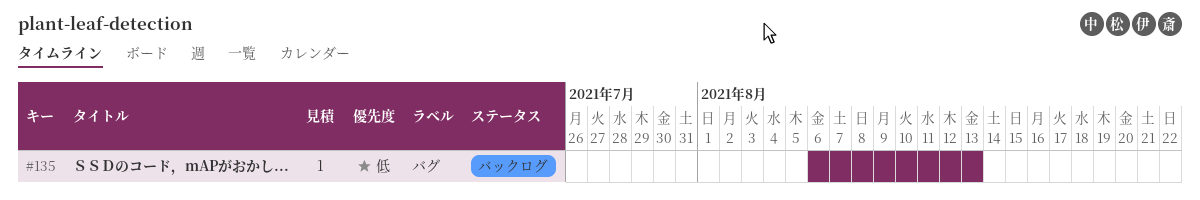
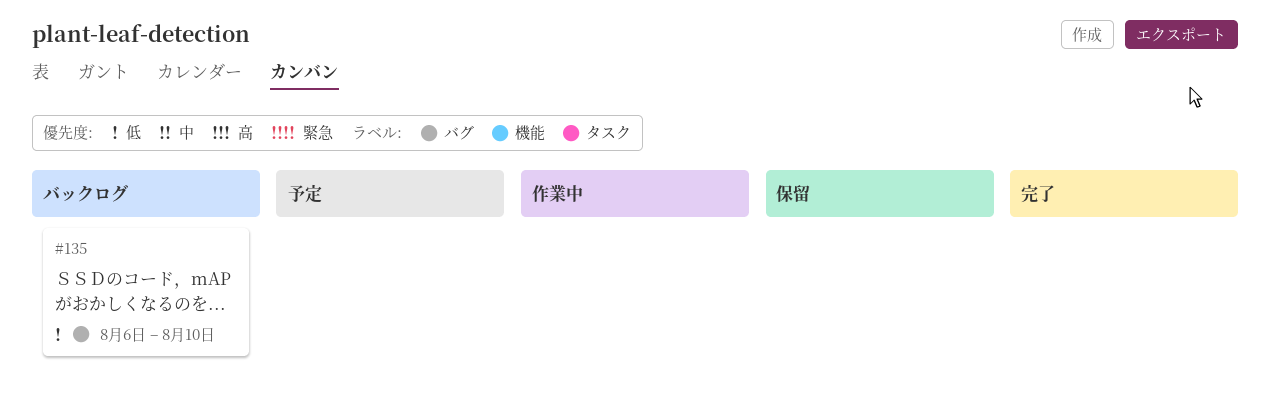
#135, due: Aug 13 -> Aug 10

